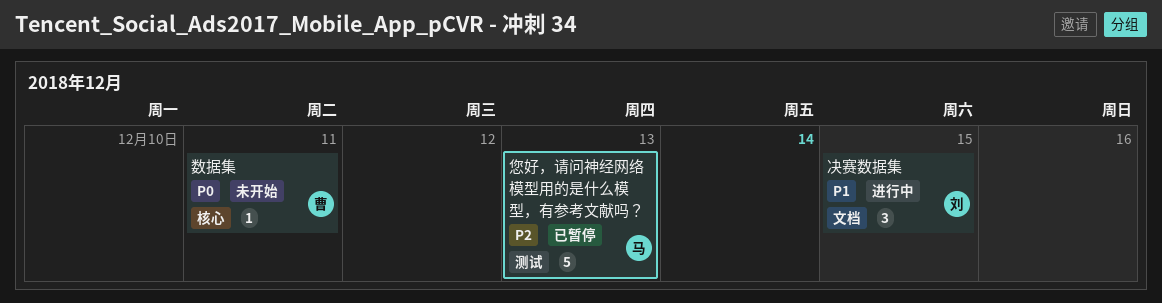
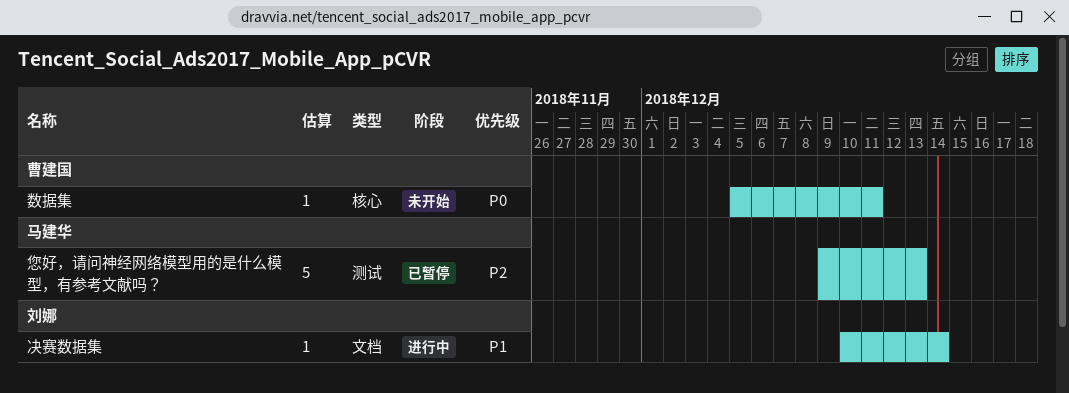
决赛数据集, estimate: 3 -> 1
决赛数据集, due: Dec 15 -> Dec 14

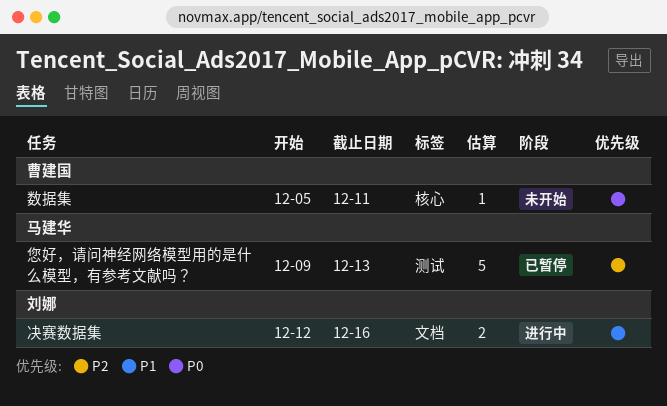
决赛数据集, estimate: 1 -> 2
决赛数据集, start: Dec 10 -> Dec 12
决赛数据集, due: Dec 14 -> Dec 16

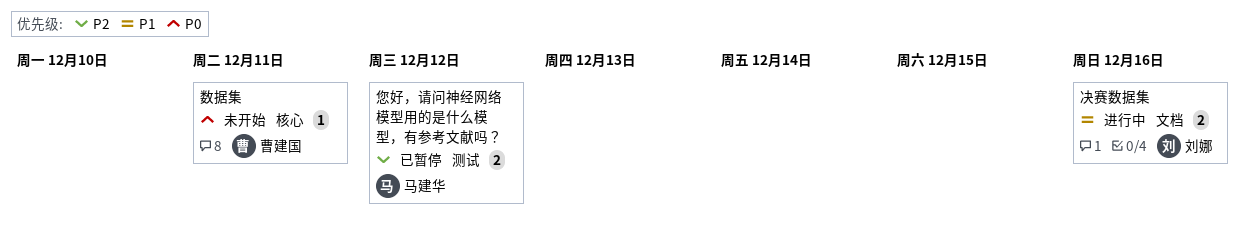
您好，请问神经网络模型用的是什么模型，有参考文献吗？, estimate: 5 -> 2
您好，请问神经网络模型用的是什么模型，有参考文献吗？, due: Dec 13 -> Dec 12

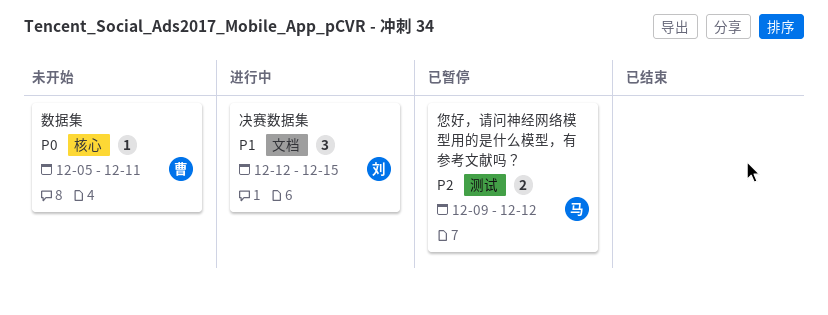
决赛数据集, estimate: 2 -> 3
决赛数据集, due: Dec 16 -> Dec 15

